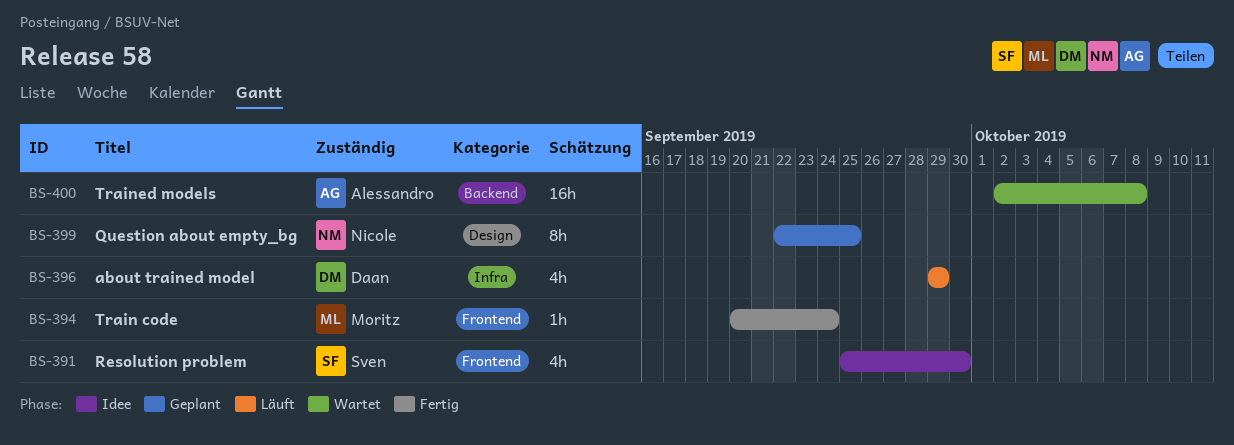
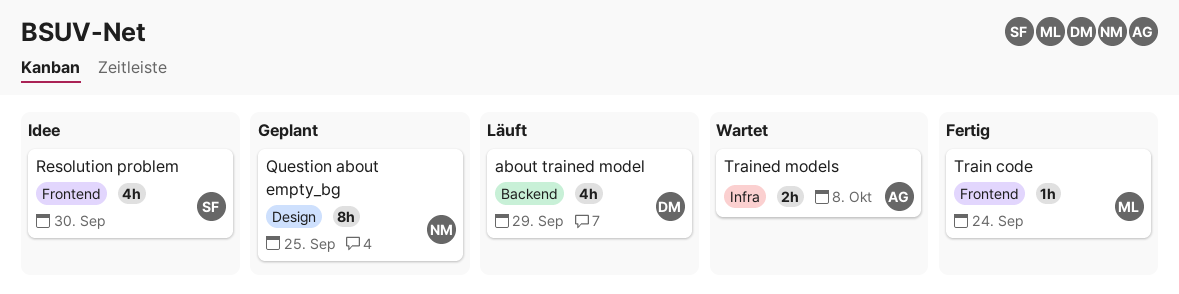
about trained model, label: Infra -> Backend
Trained models, label: Backend -> Infra
Trained models, estimate: 16h -> 2h

